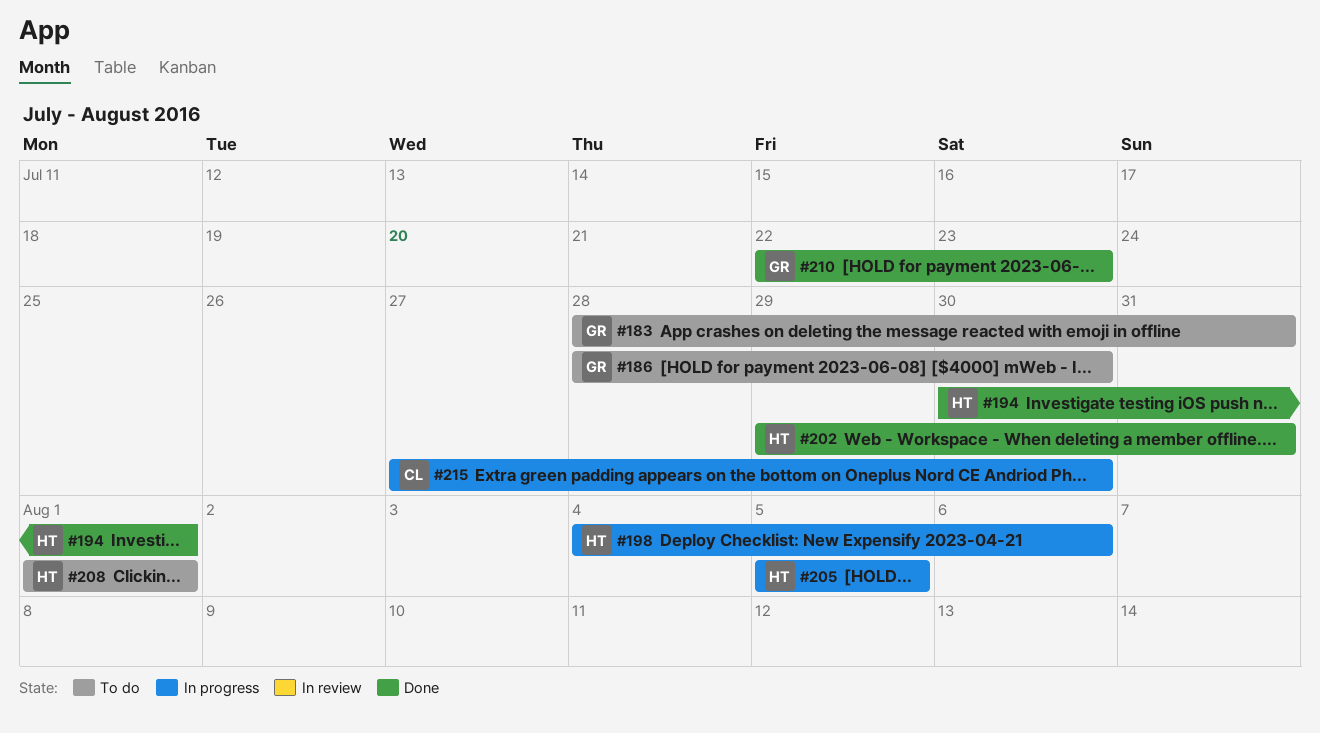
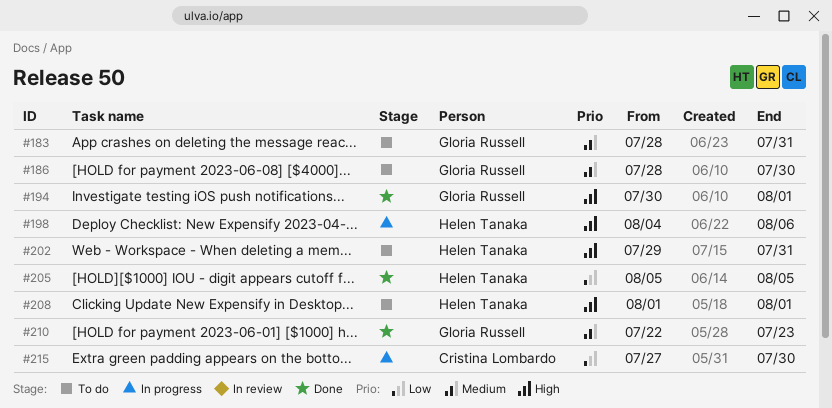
#194, owner: Helen Tanaka -> Gloria Russell
#202, status: Done -> To do
#205, status: In progress -> Done

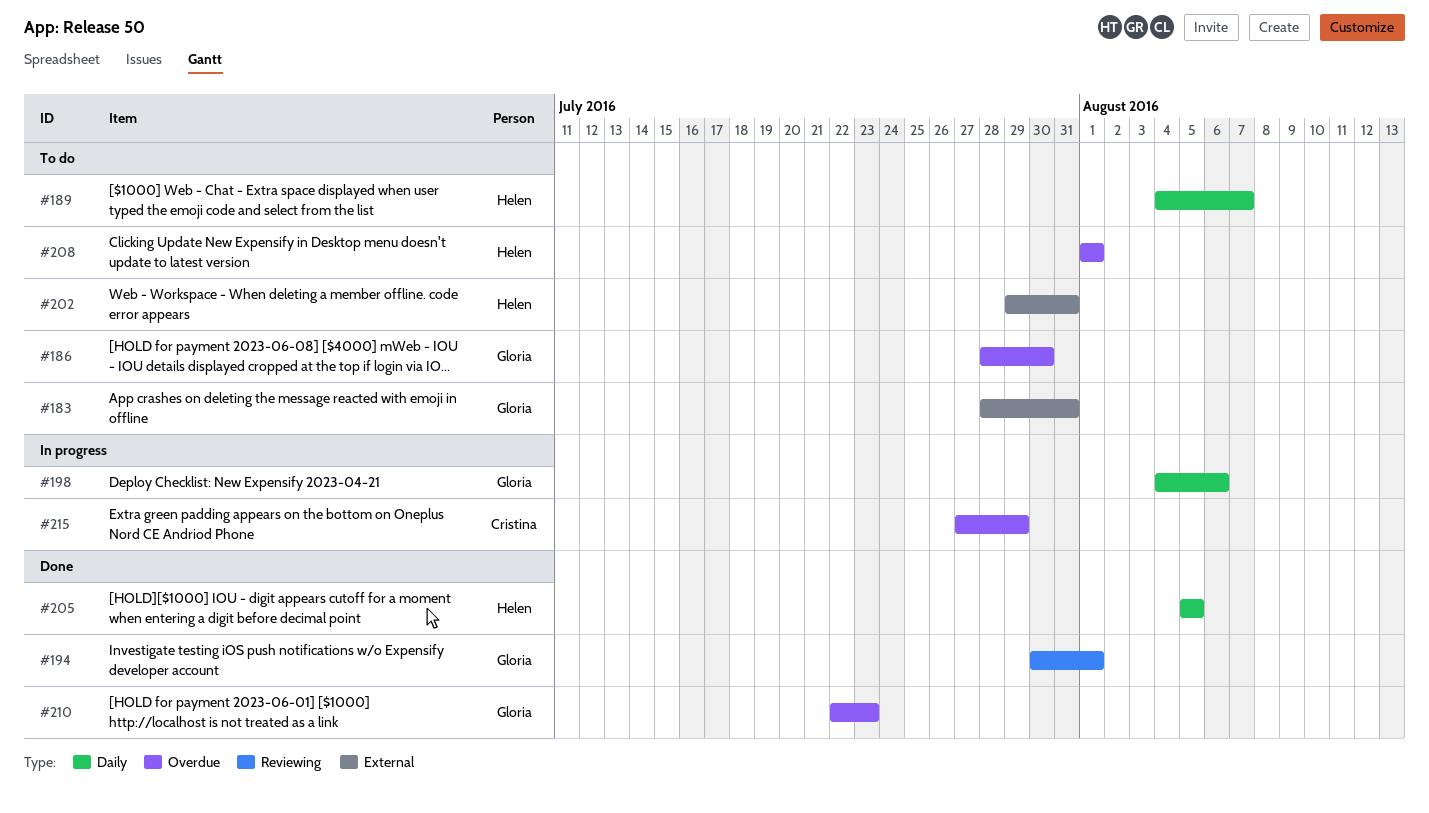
#189: none -> present
#198, owner: Helen Tanaka -> Gloria Russell
#215, due: Jul 30 -> Jul 29

